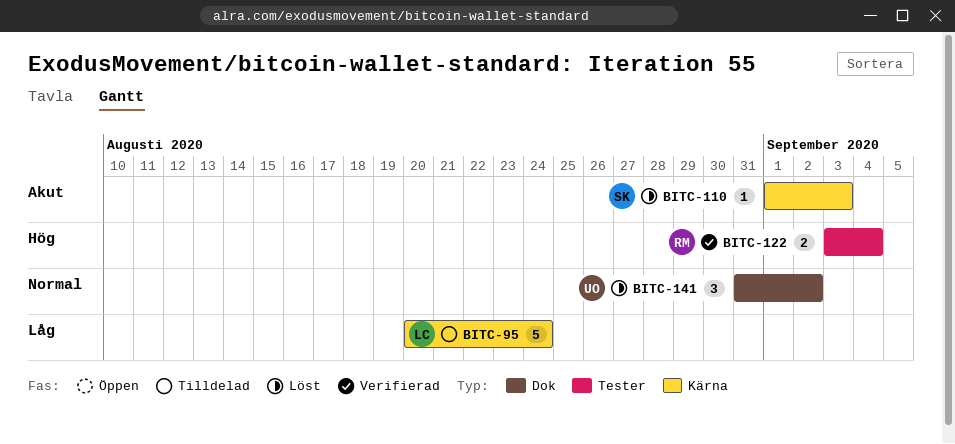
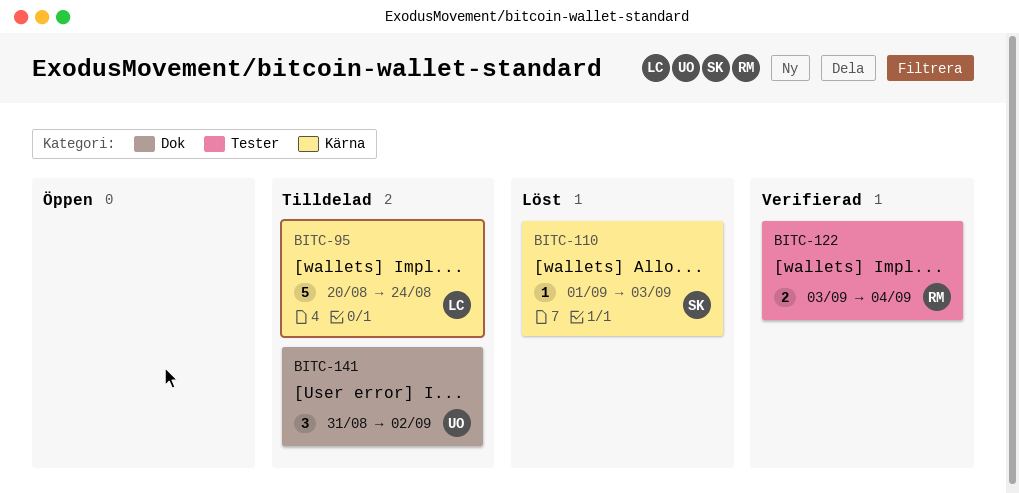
BITC-141, status: Löst -> Tilldelad

